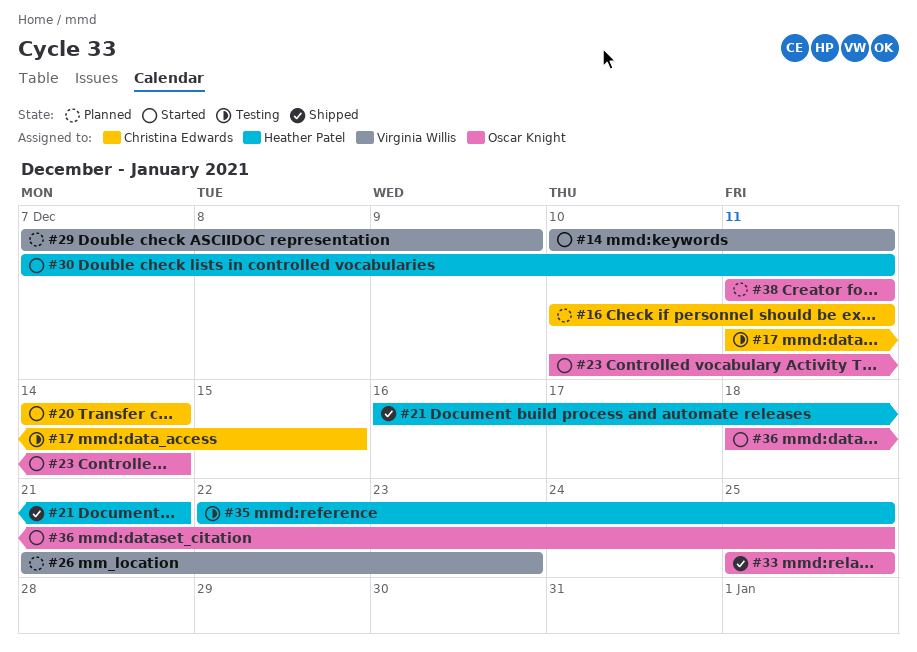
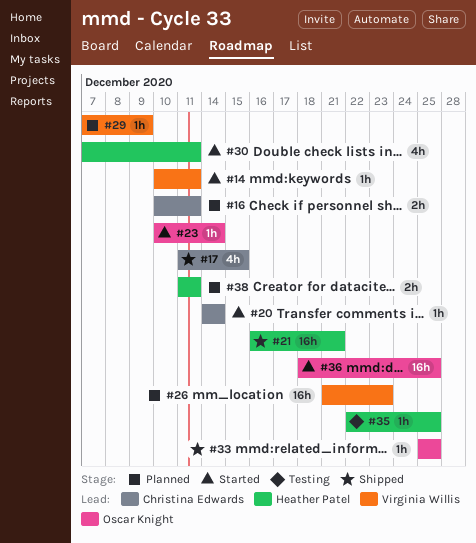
#17, status: Testing -> Shipped
#38, owner: Oscar Knight -> Heather Patel

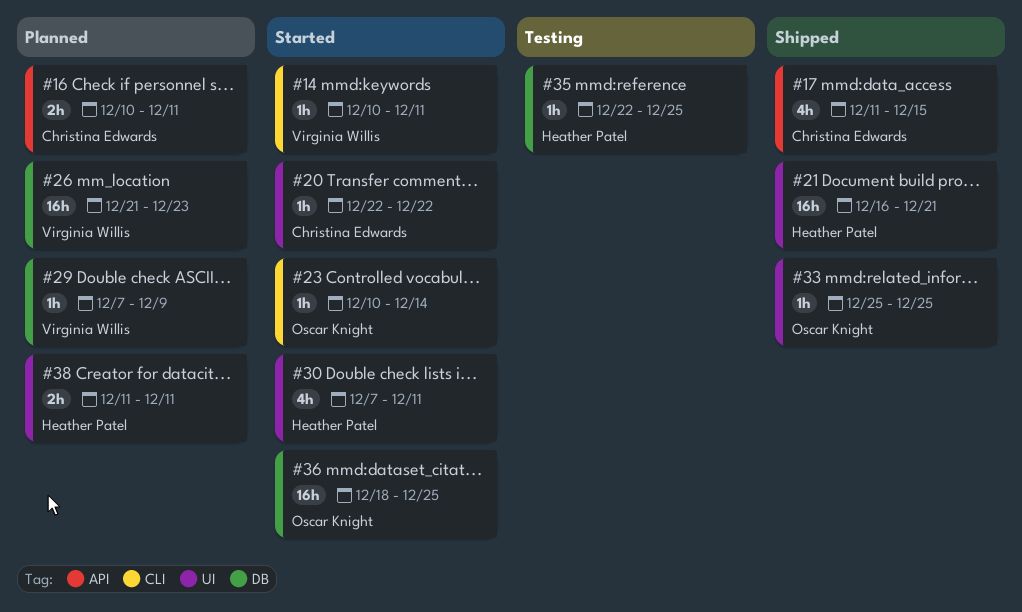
#20, start: Dec 14 -> Dec 22
#20, due: Dec 14 -> Dec 22

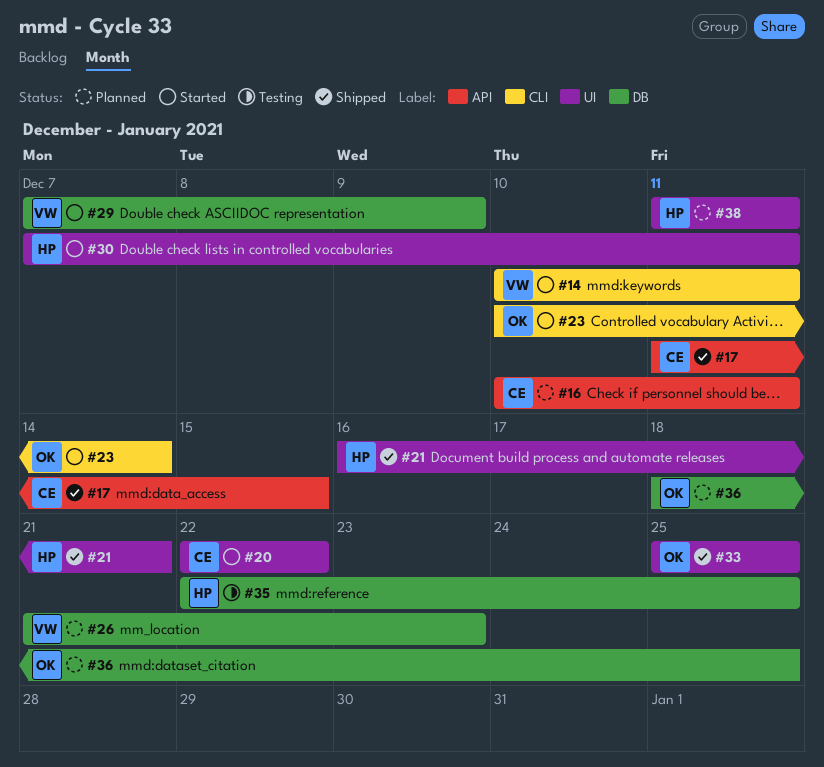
#29, status: Planned -> Started
#36, status: Started -> Planned

